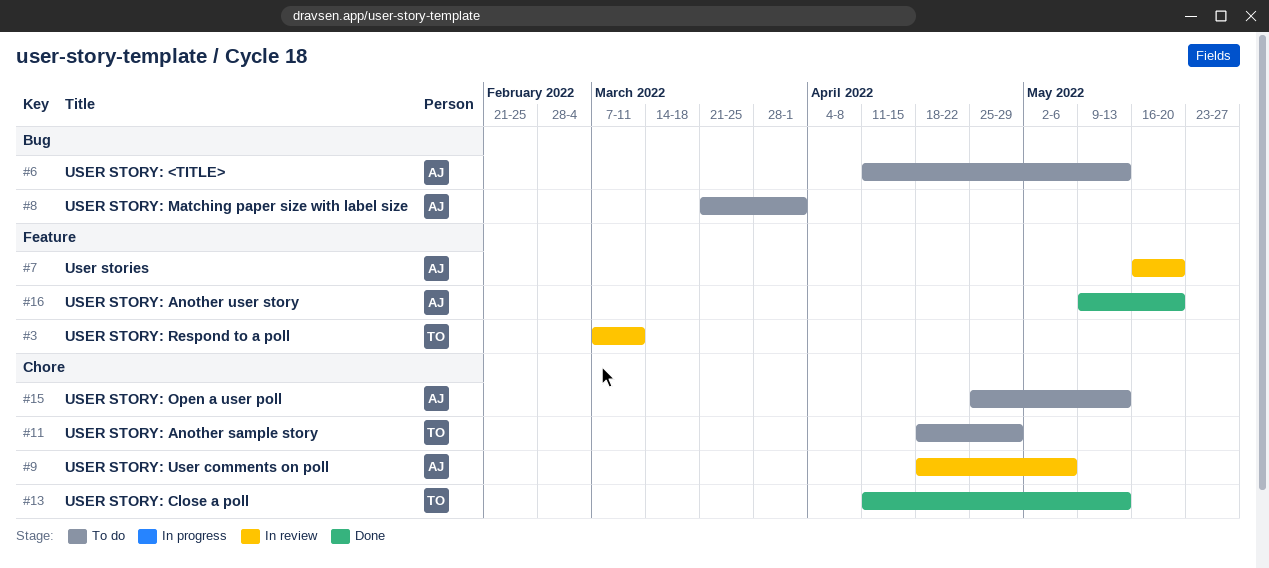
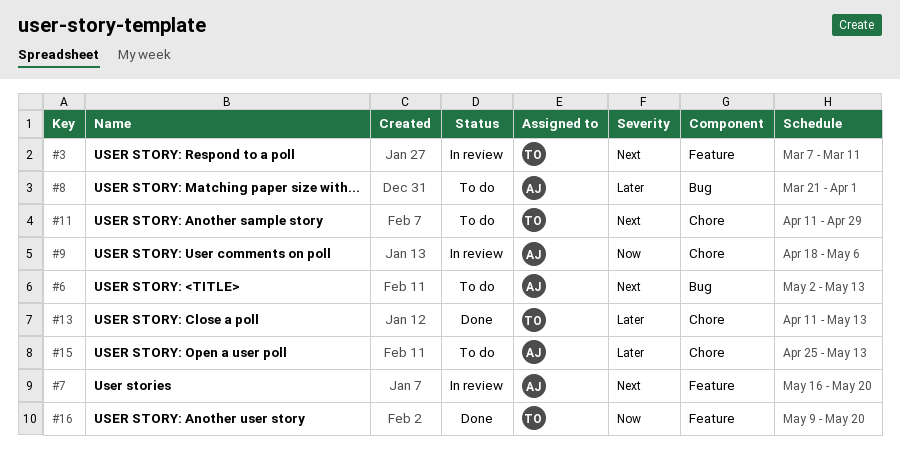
#6, start: Apr 11 -> May 2
#11, start: Apr 18 -> Apr 11
#16, owner: AJ -> TO

